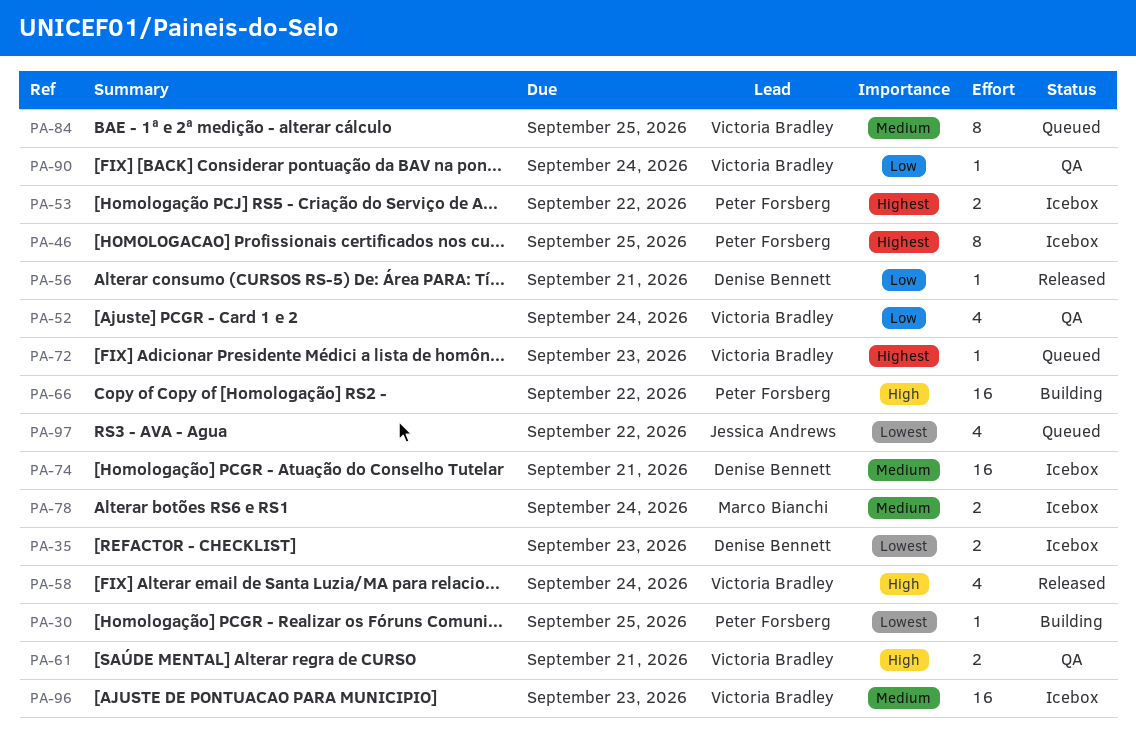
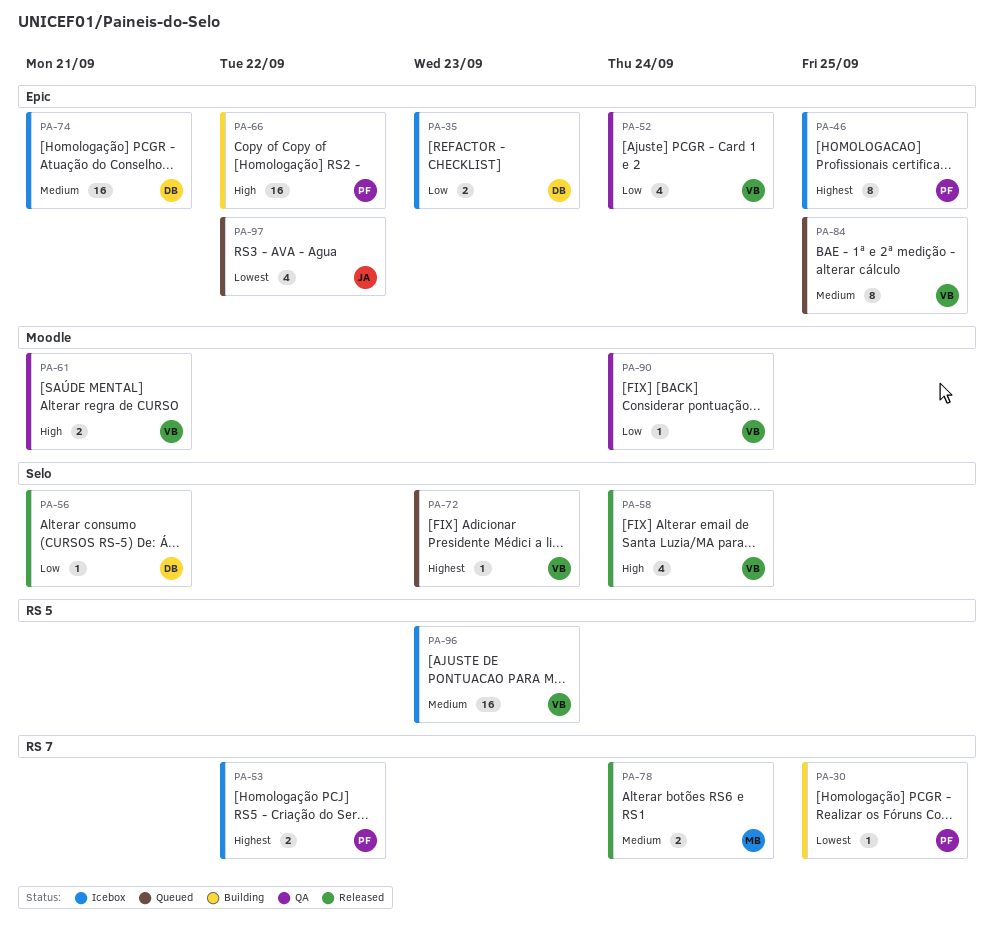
PA-35, priority: Lowest -> Low
PA-78, status: Icebox -> Released

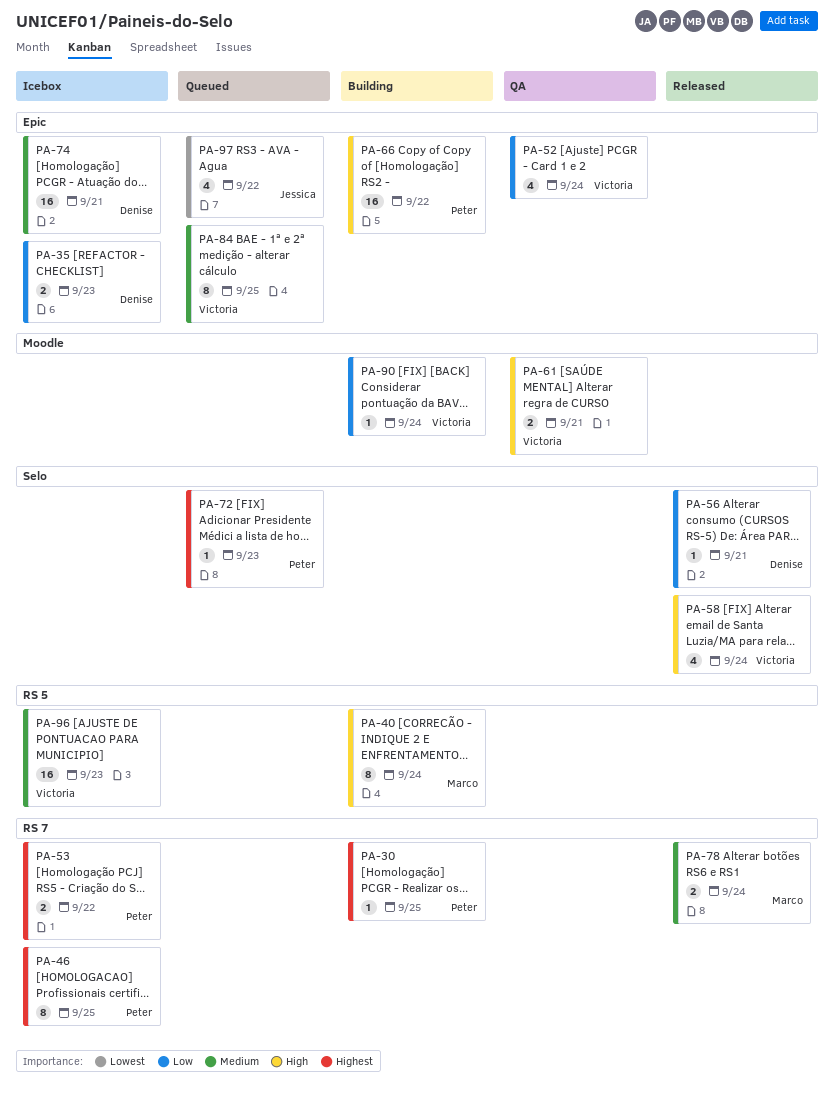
PA-30, priority: Lowest -> Highest
PA-40: none -> present
PA-46, label: Epic -> RS 7
PA-72, owner: Victoria -> Peter
PA-90, status: QA -> Building

